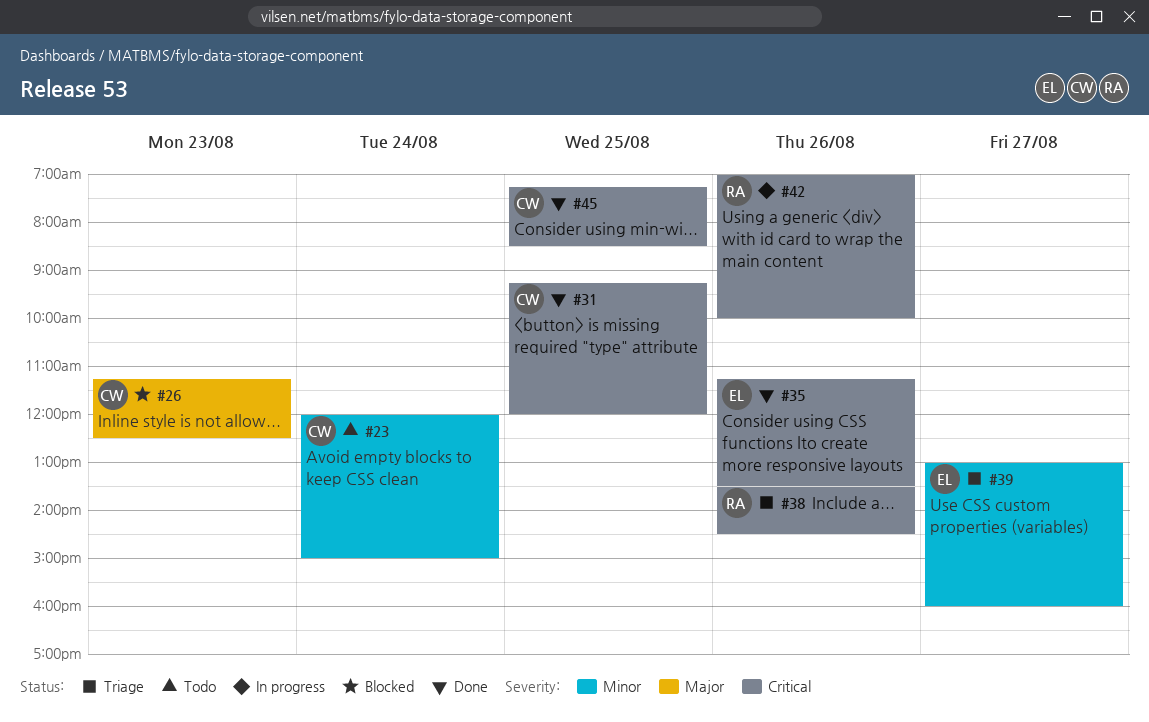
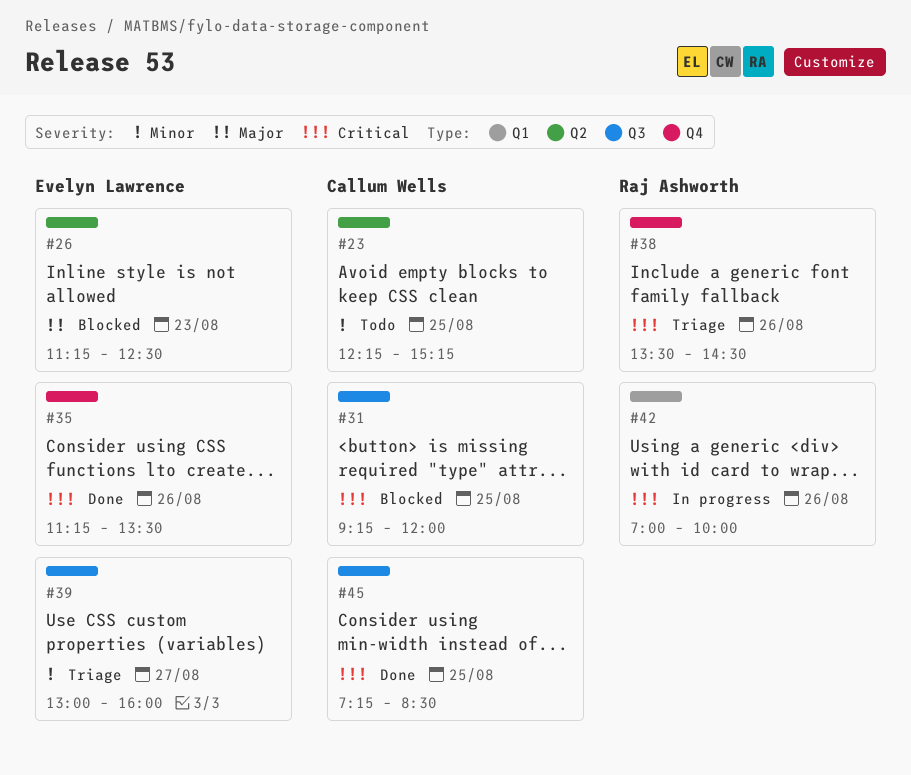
#23, day: Aug 24 -> Aug 25
#23, begins: 12:00 -> 12:15
#23, ends: 15:00 -> 15:15
#26, owner: Callum Wells -> Evelyn Lawrence
#31, status: Done -> Blocked

